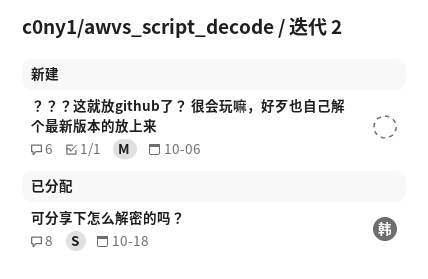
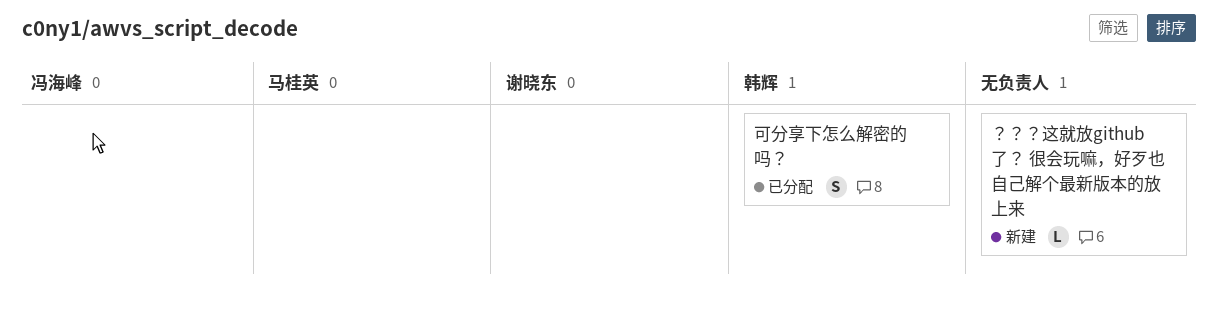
？？？这就放github了？ 很会玩嘛，好歹也自己解个最新版本的放上来, estimate: M -> L

